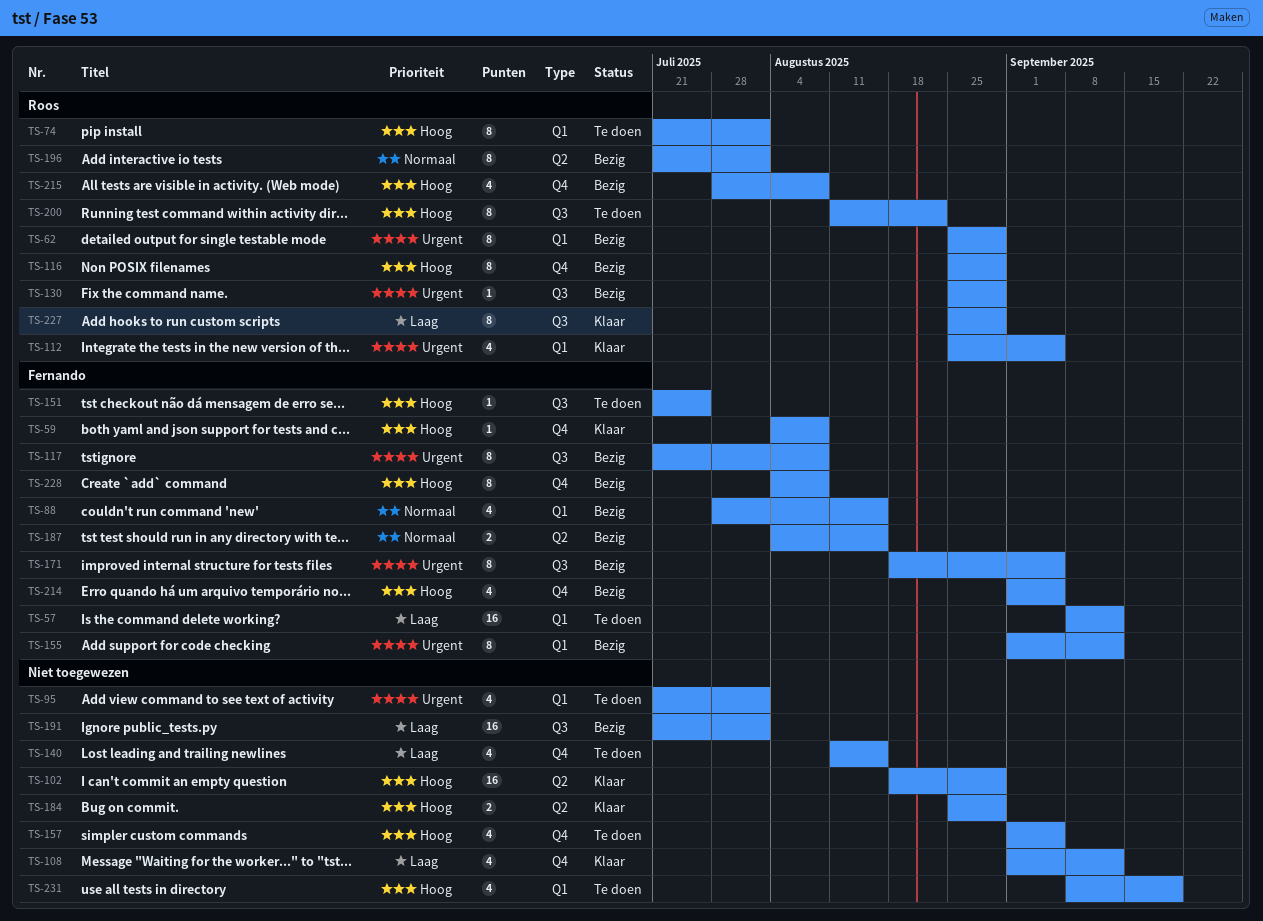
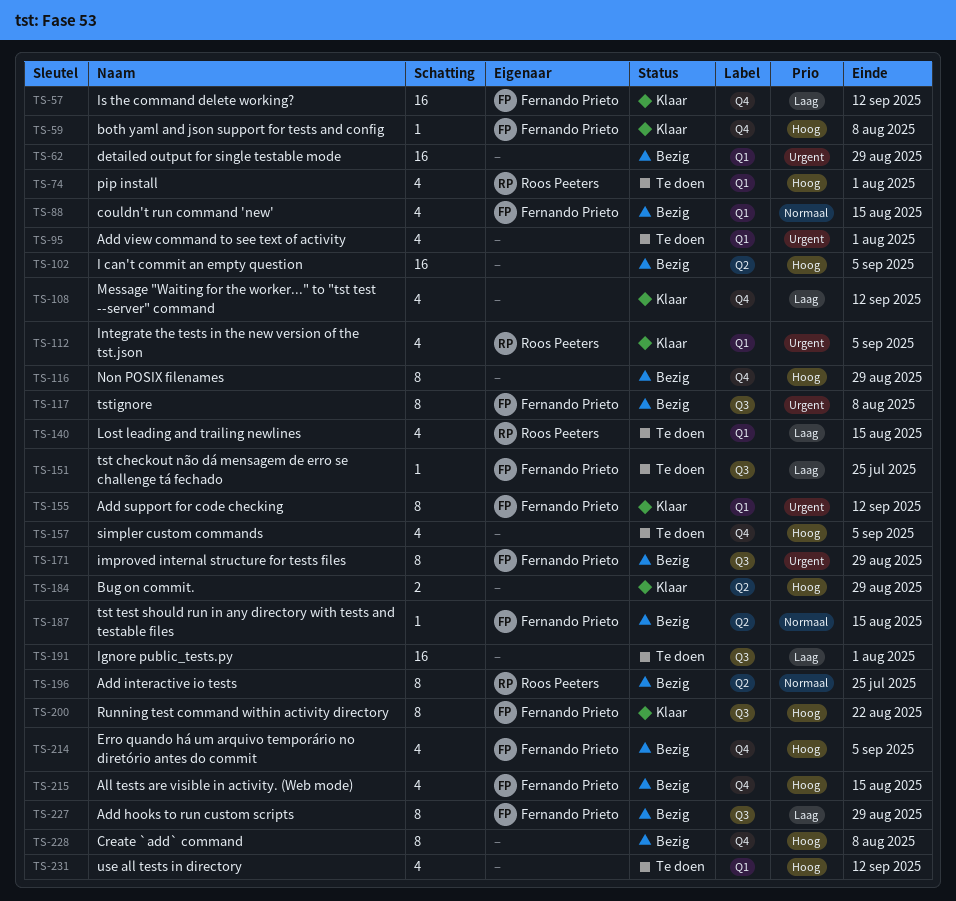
TS-57, status: Te doen -> Klaar
TS-57, label: Q1 -> Q4
TS-62, owner: Roos Peeters -> none
TS-62, estimate: 8 -> 16
TS-74, estimate: 8 -> 4
TS-102, status: Klaar -> Bezig
TS-102, due: Aug 29 -> Sep 5
TS-116, owner: Roos Peeters -> none
TS-130: present -> none
TS-140, owner: none -> Roos Peeters
TS-140, label: Q4 -> Q1
TS-151, priority: Hoog -> Laag
TS-155, status: Bezig -> Klaar
TS-171, due: Sep 5 -> Aug 29
TS-187, estimate: 2 -> 1
TS-191, status: Bezig -> Te doen
TS-196, due: Aug 1 -> Jul 25
TS-200, status: Te doen -> Klaar
TS-200, owner: Roos Peeters -> Fernando Prieto
TS-215, owner: Roos Peeters -> Fernando Prieto
TS-215, due: Aug 8 -> Aug 15
TS-227, status: Klaar -> Bezig
TS-227, owner: Roos Peeters -> Fernando Prieto
TS-228, owner: Fernando Prieto -> none
TS-231, due: Sep 19 -> Sep 12

